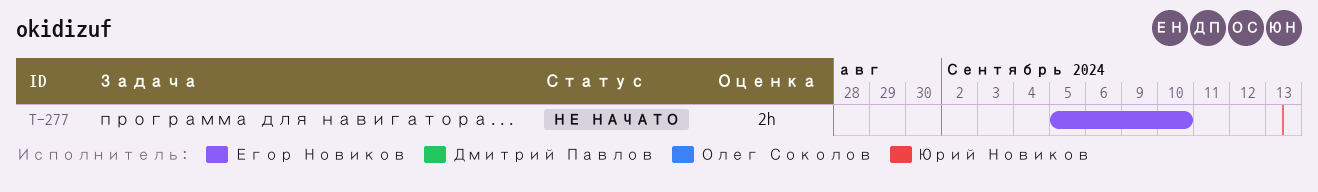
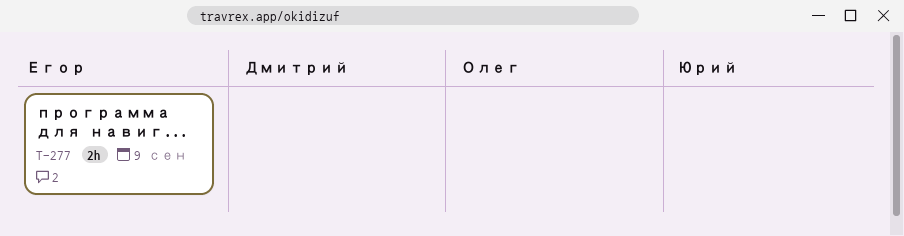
T-277, due: Sep 10 -> Sep 9

